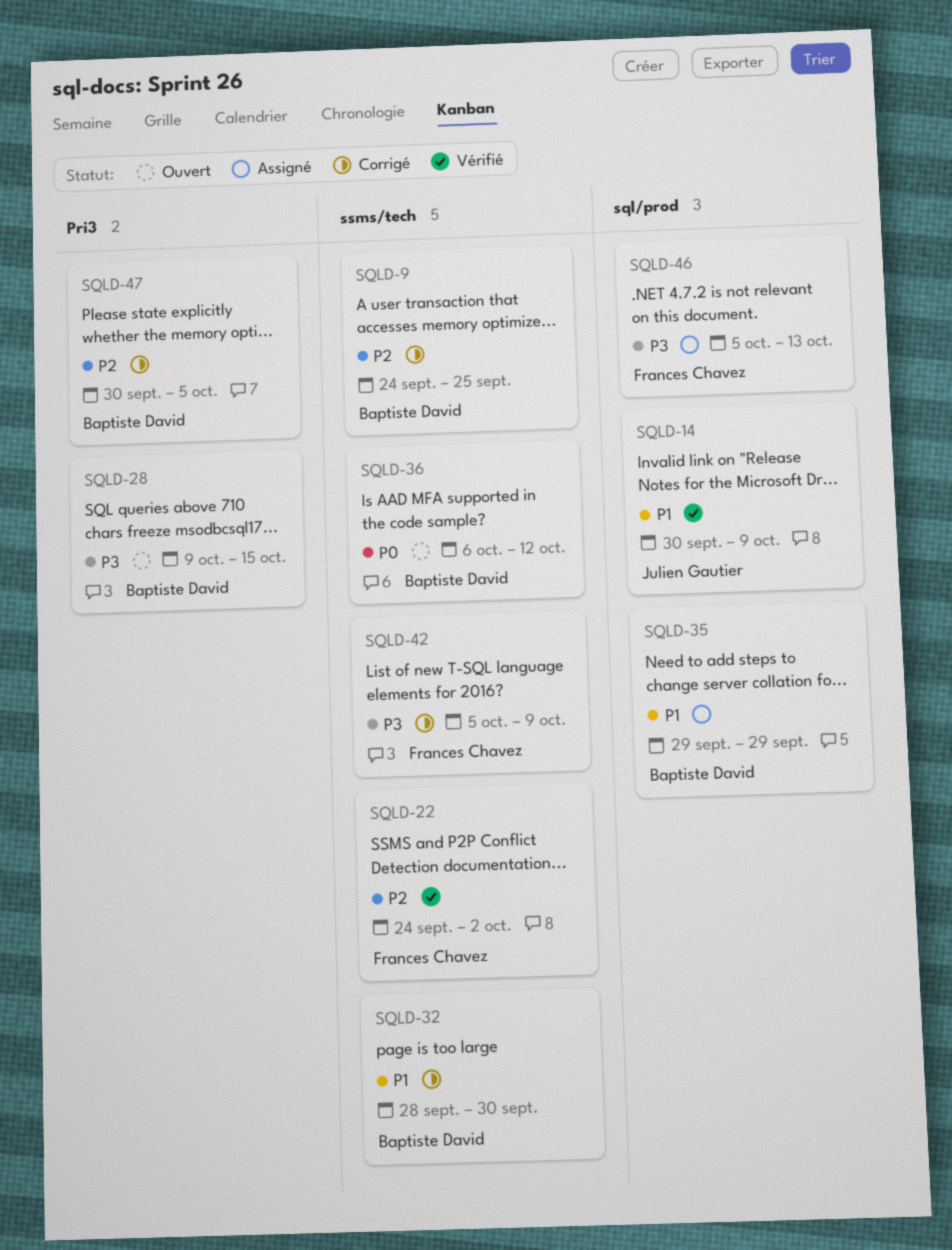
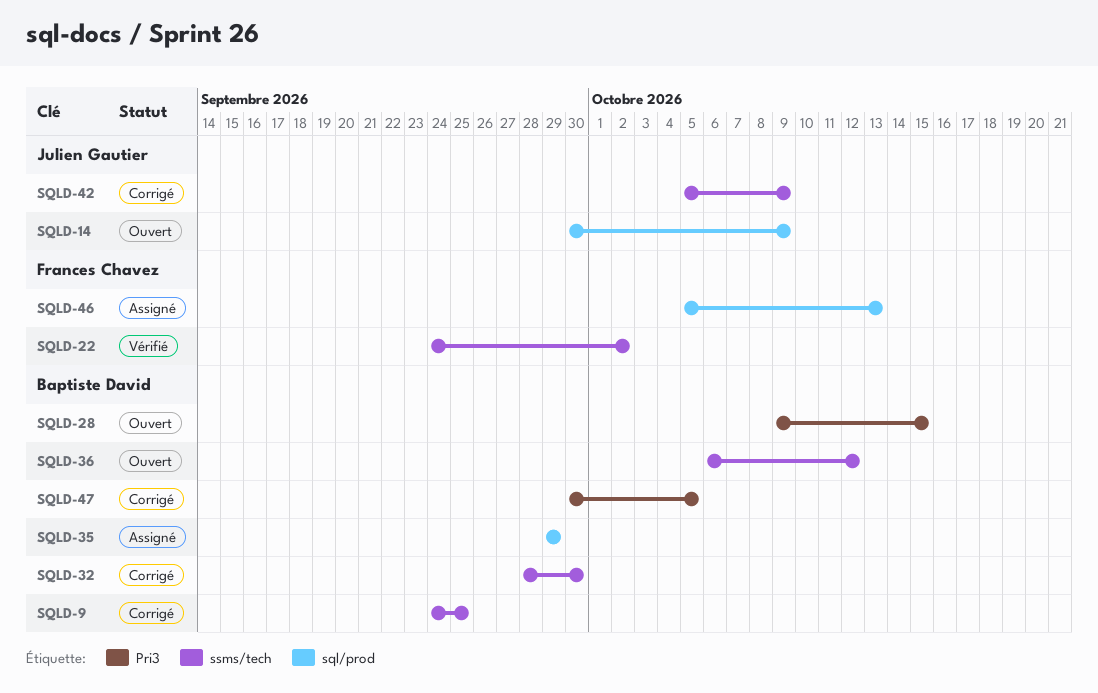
SQLD-14, status: Vérifié -> Ouvert
SQLD-42, owner: Frances Chavez -> Julien Gautier

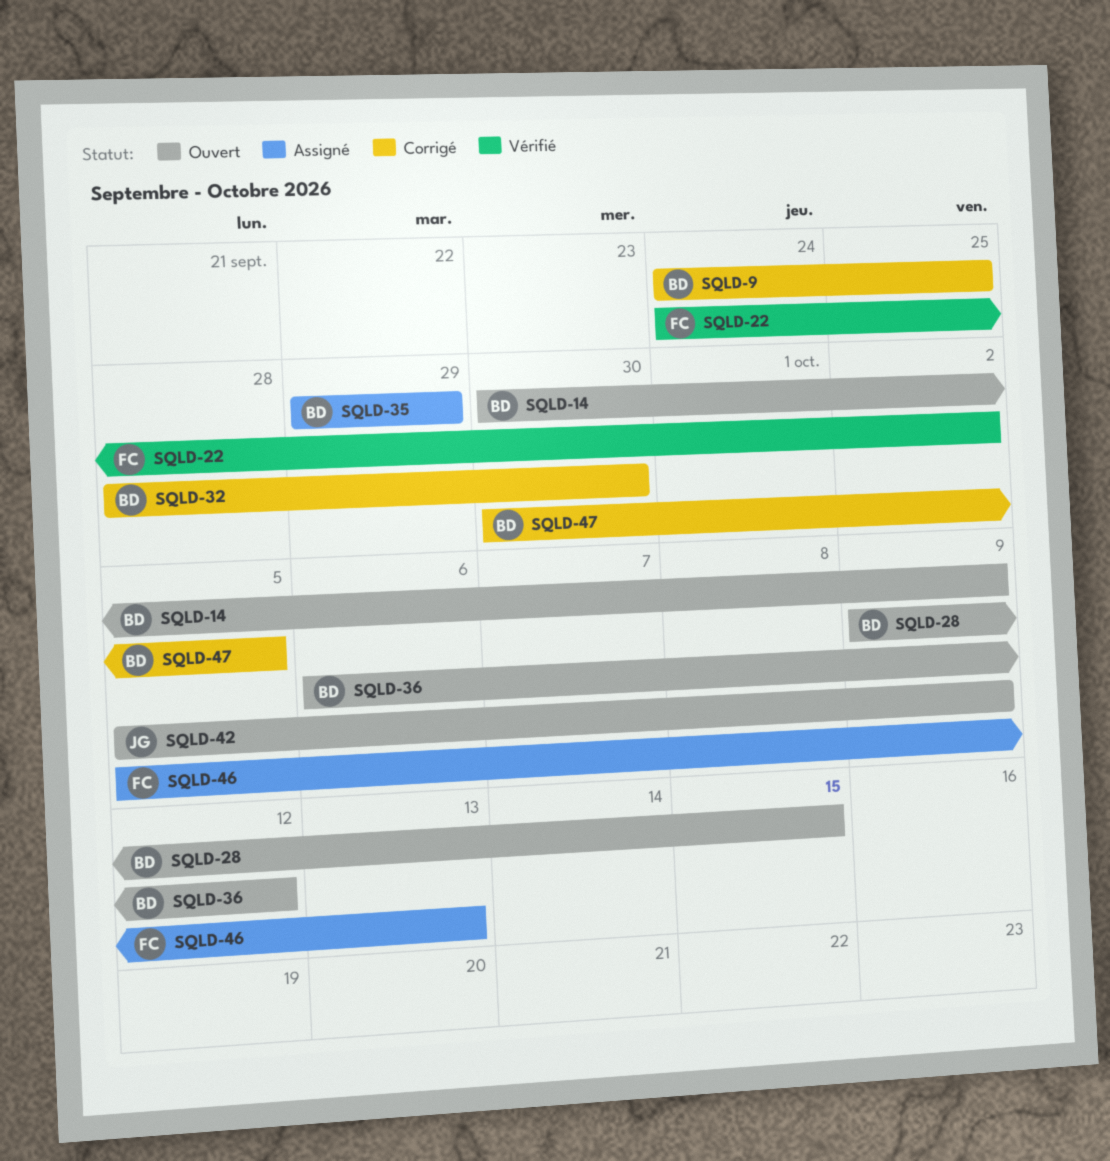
SQLD-14, owner: Julien Gautier -> Baptiste David
SQLD-42, status: Corrigé -> Ouvert

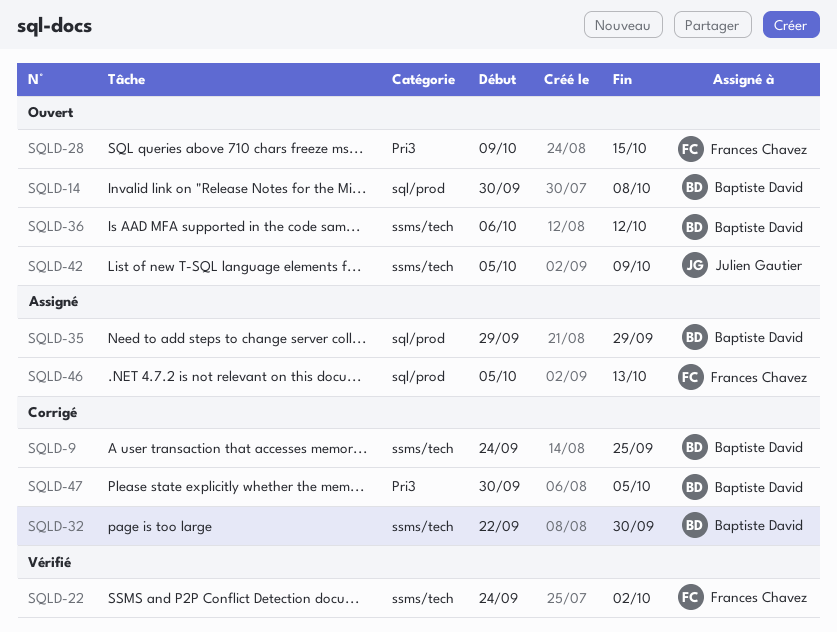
SQLD-14, due: Oct 9 -> Oct 8
SQLD-28, owner: Baptiste David -> Frances Chavez
SQLD-32, start: Sep 28 -> Sep 22

